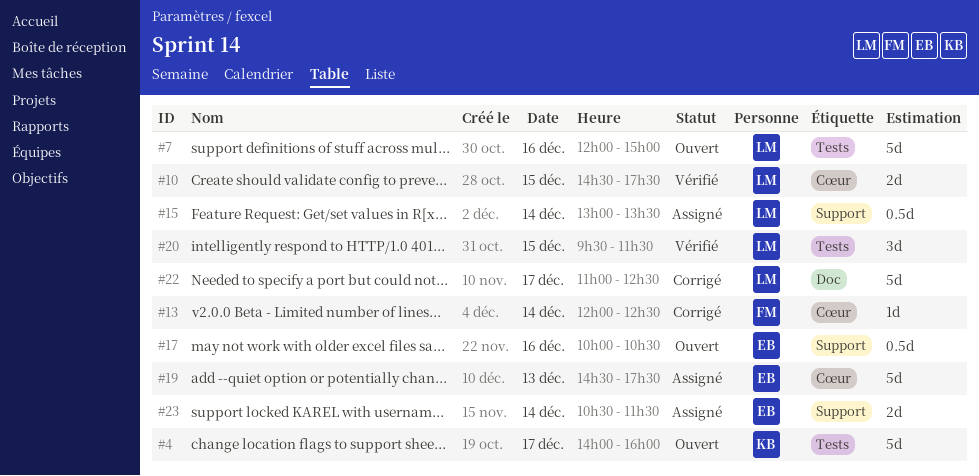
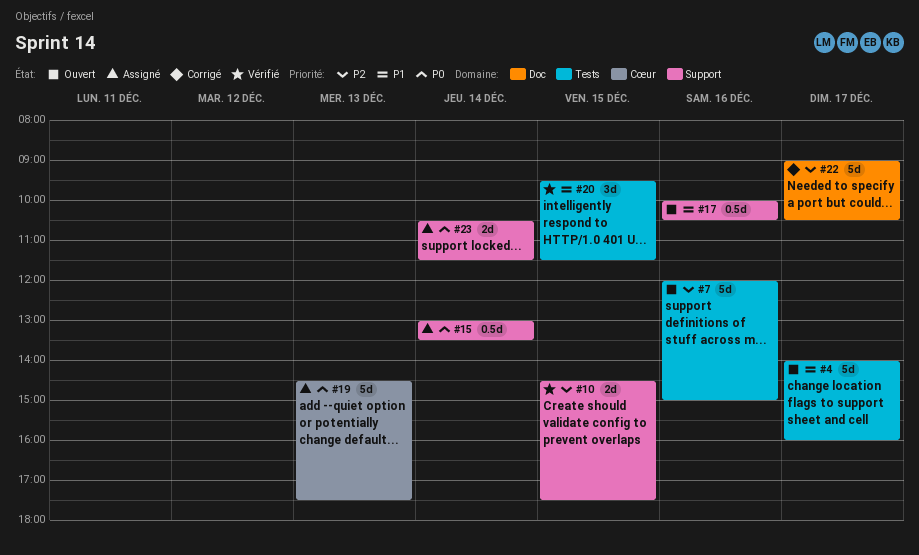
#10, label: Cœur -> Support
#13: present -> none
#22, begins: 11:00 -> 09:00
#22, ends: 12:30 -> 10:30

